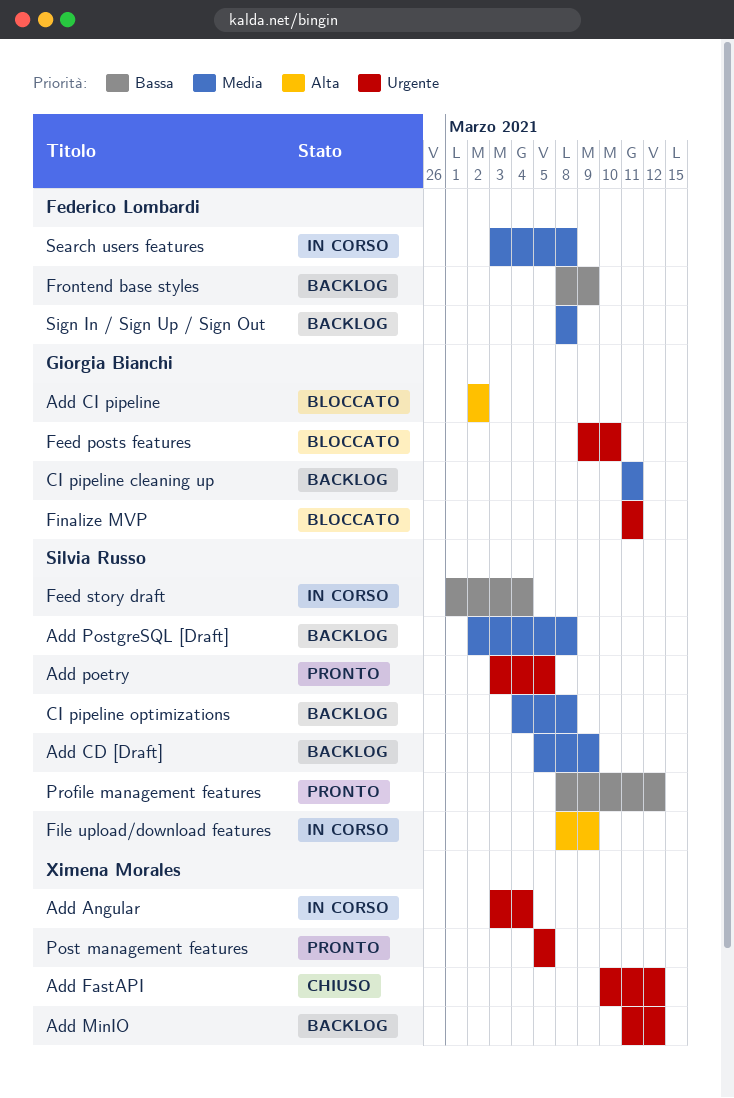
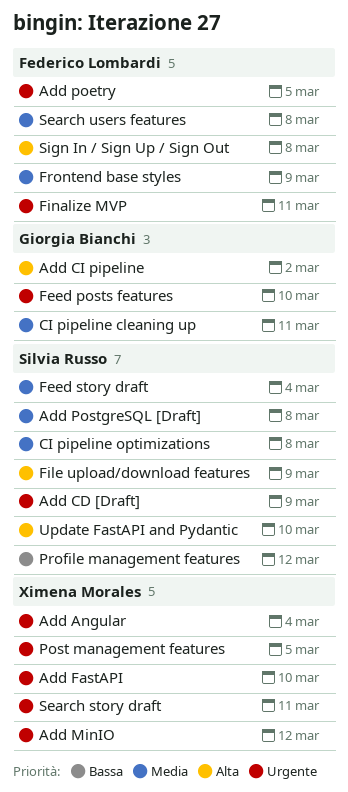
Add CD [Draft], priority: Media -> Urgente
Add FastAPI, due: Mar 12 -> Mar 10
Add poetry, owner: Silvia Russo -> Federico Lombardi
Feed story draft, priority: Bassa -> Media
Finalize MVP, owner: Giorgia Bianchi -> Federico Lombardi
Frontend base styles, priority: Bassa -> Media
Search story draft: none -> present
Sign In / Sign Up / Sign Out, priority: Media -> Alta
Update FastAPI and Pydantic: none -> present

